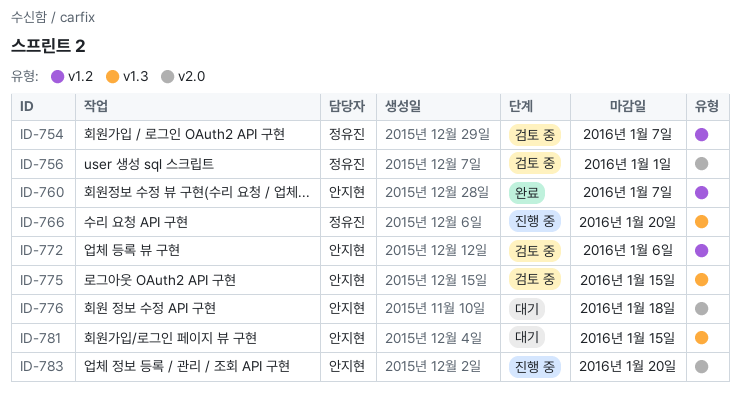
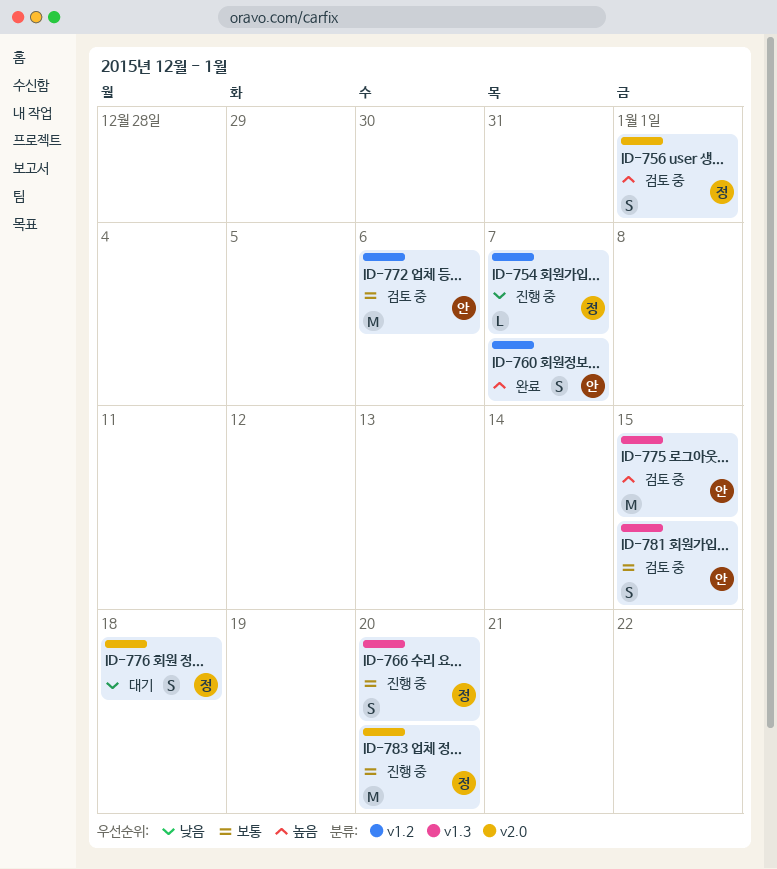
ID-754, status: 검토 중 -> 진행 중
ID-776, owner: 안지현 -> 정유진
ID-781, status: 대기 -> 검토 중
ID-783, owner: 안지현 -> 정유진

